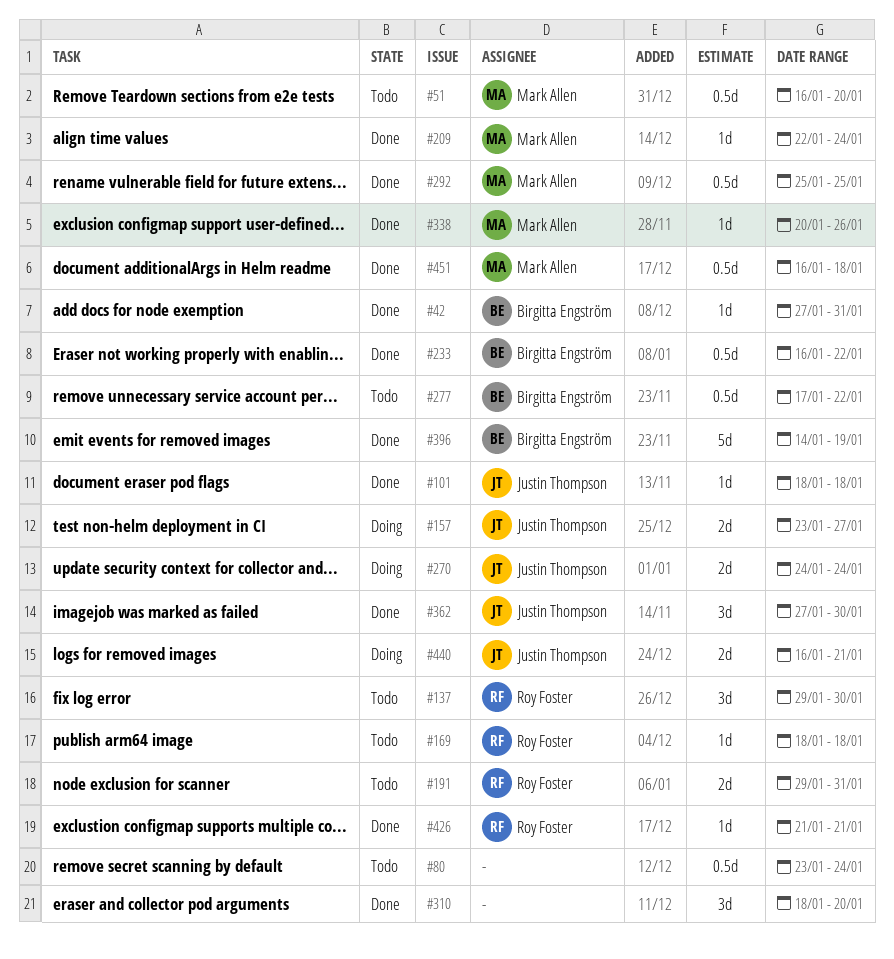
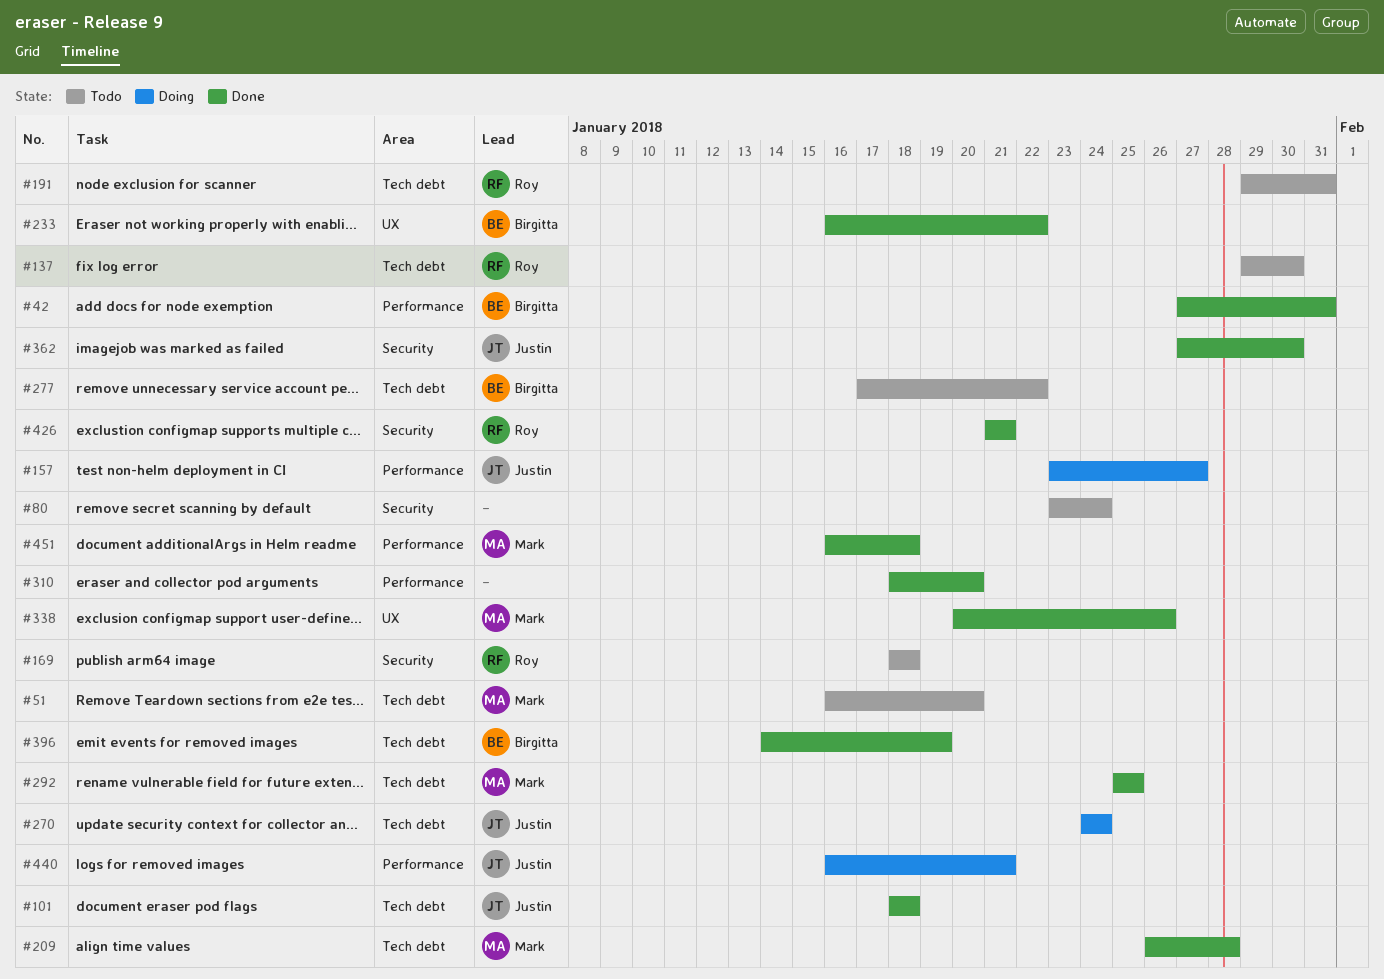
#209, start: Jan 22 -> Jan 26
#209, due: Jan 24 -> Jan 28

